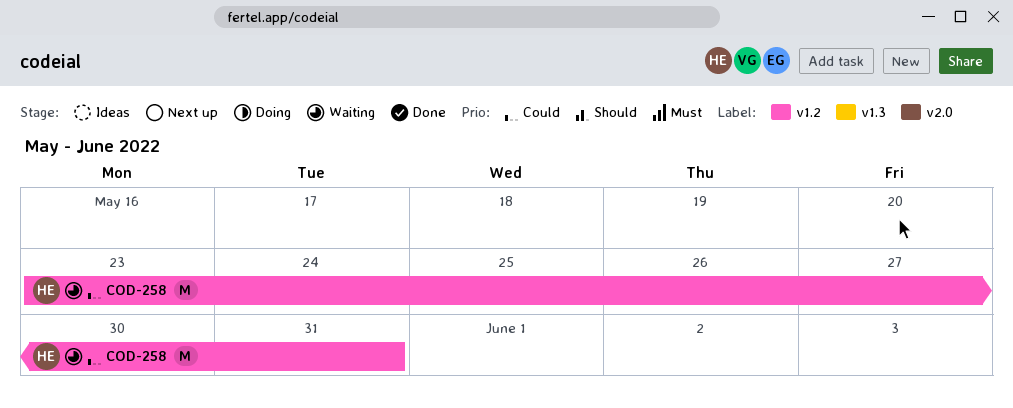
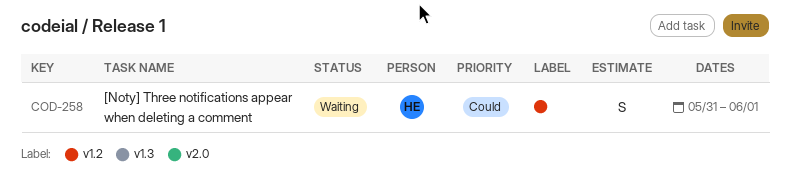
COD-258, estimate: M -> S
COD-258, start: May 23 -> May 31
COD-258, due: May 31 -> Jun 1

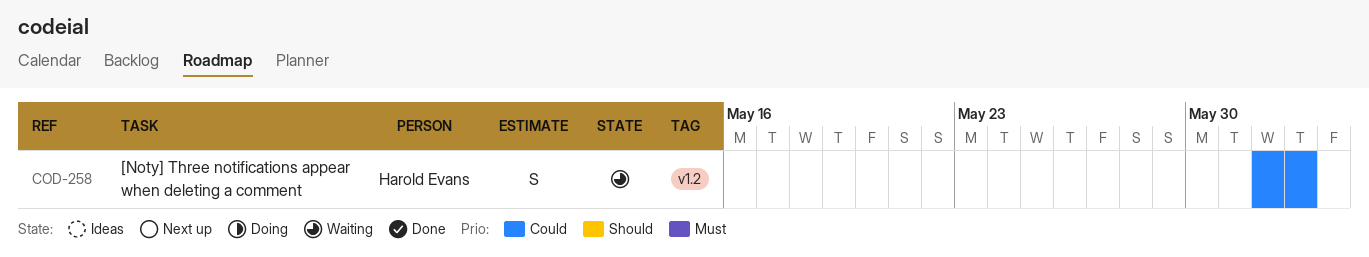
COD-258, start: May 31 -> Jun 1
COD-258, due: Jun 1 -> Jun 2

